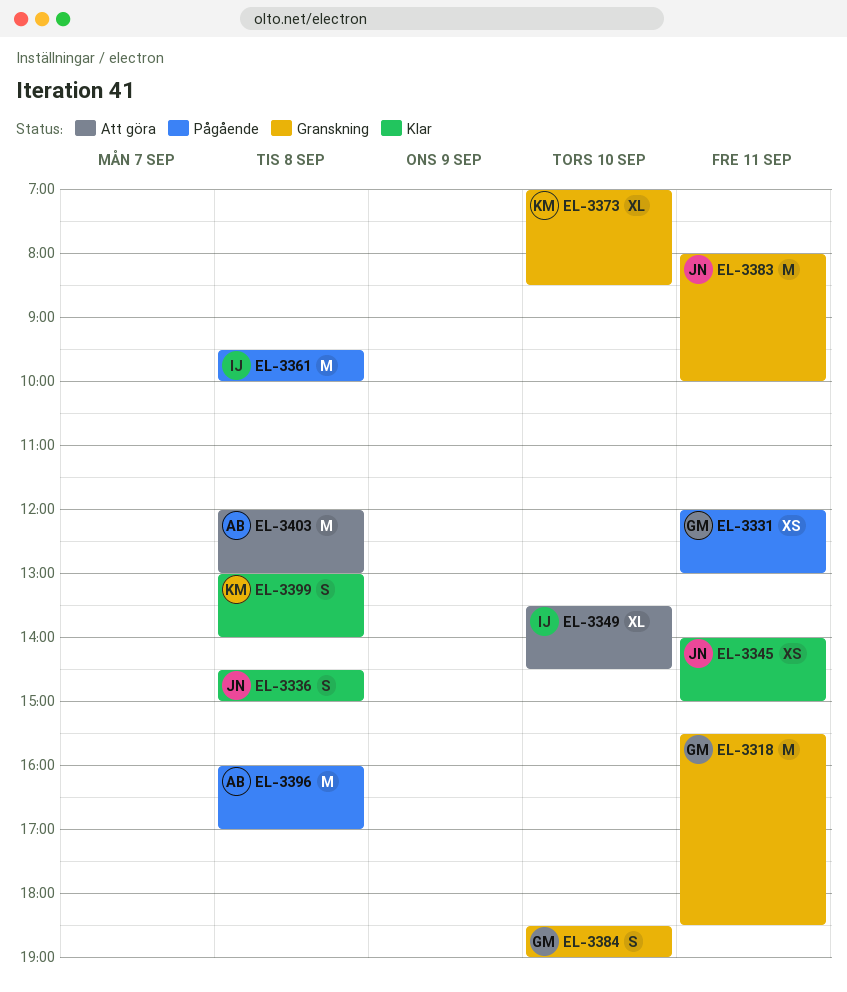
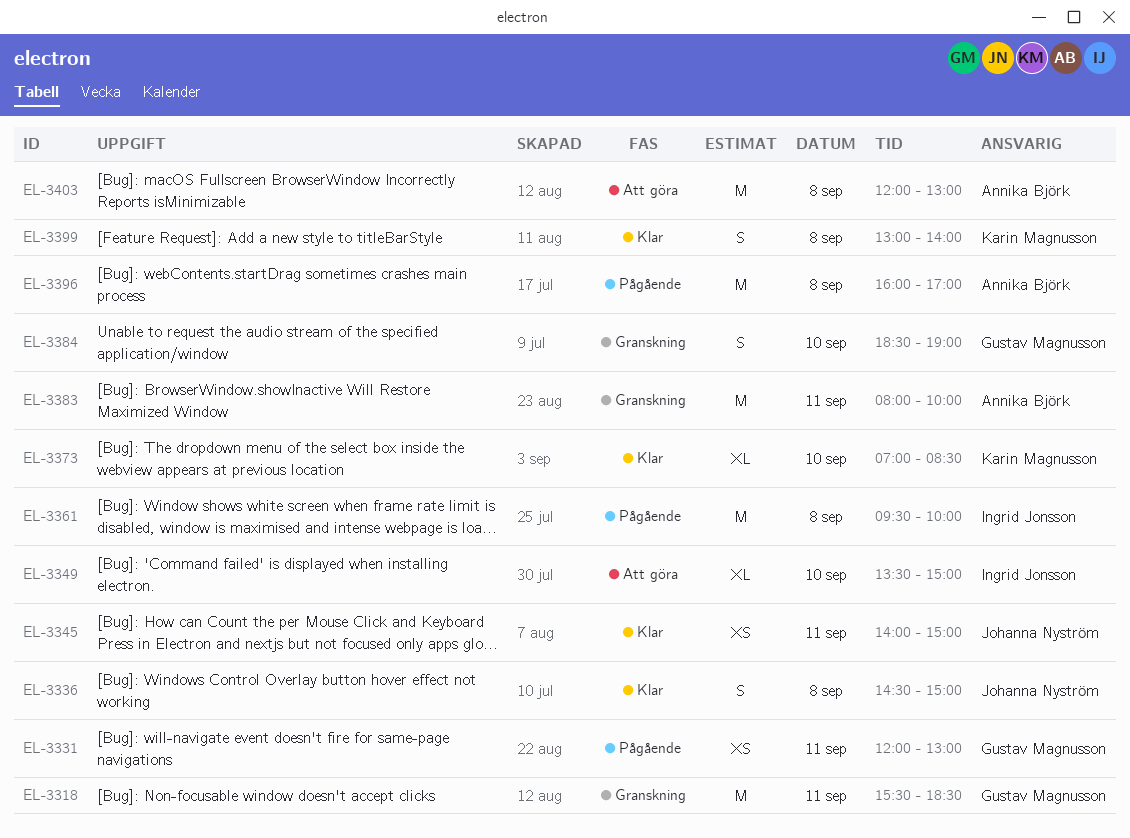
EL-3349, ends: 14:30 -> 15:00
EL-3373, status: Granskning -> Klar
EL-3383, owner: Johanna Nyström -> Annika Björk

